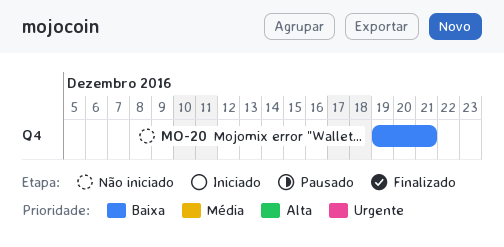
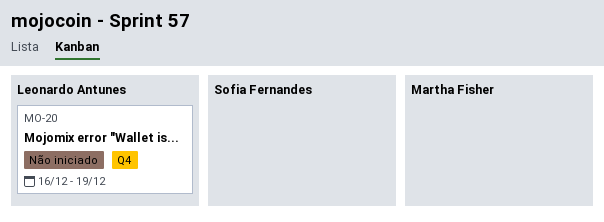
MO-20, start: Dec 19 -> Dec 16
MO-20, due: Dec 21 -> Dec 19

